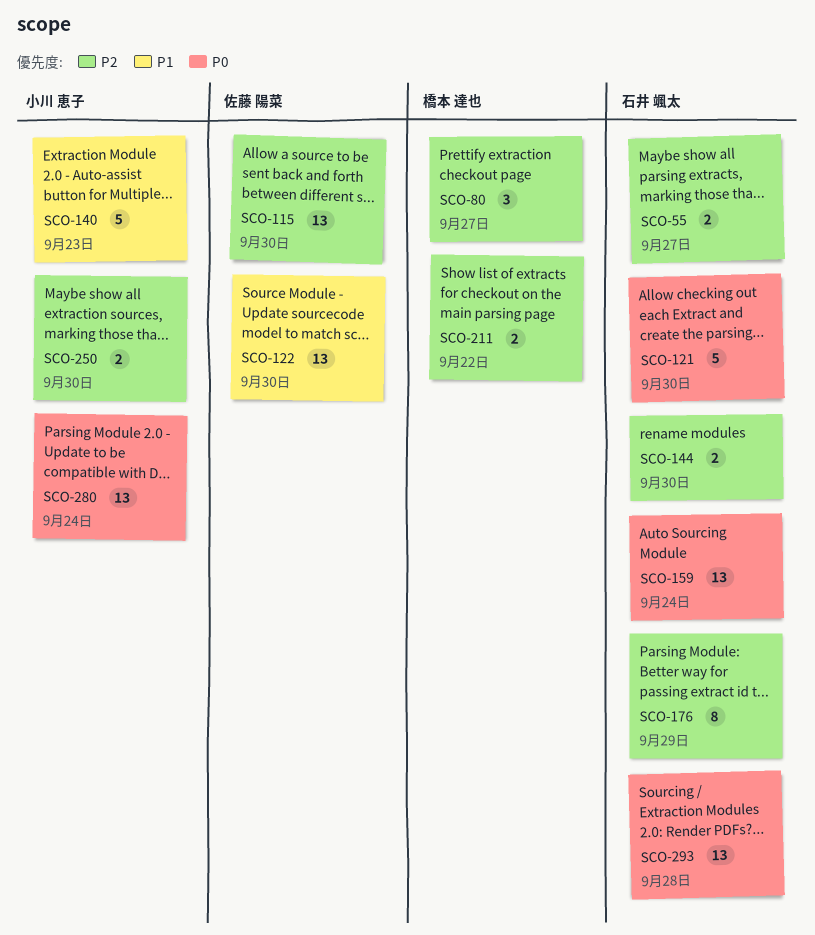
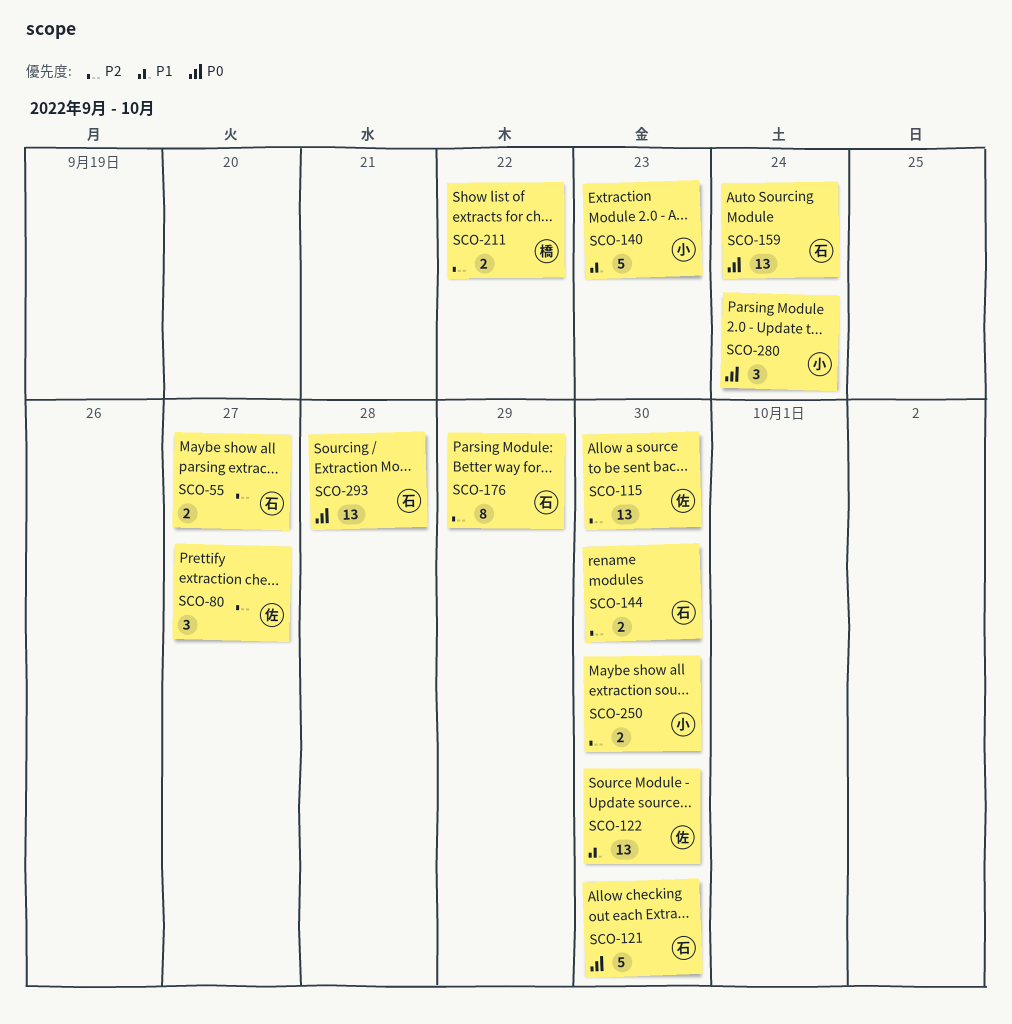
SCO-80, owner: 橋本 達也 -> 佐藤 陽菜
SCO-280, estimate: 13 -> 3

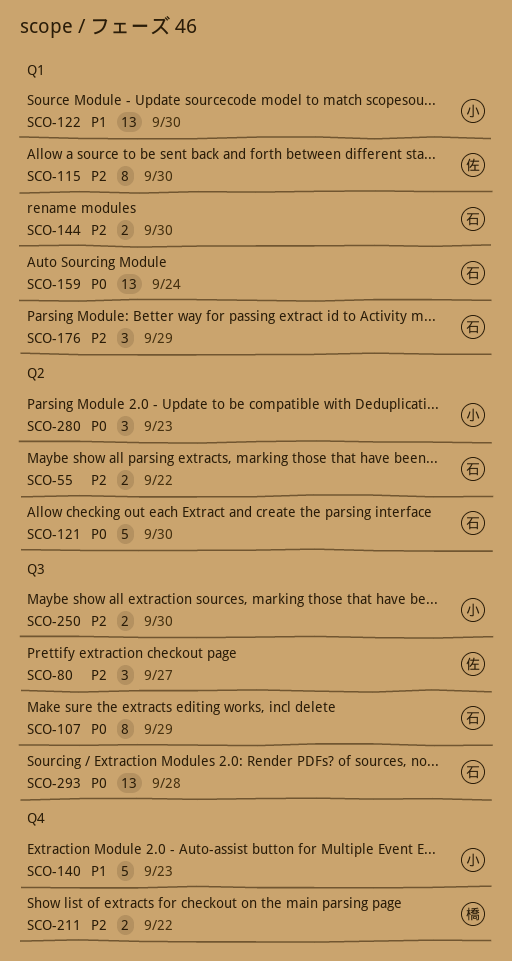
SCO-55, due: Sep 27 -> Sep 22
SCO-107: none -> present
SCO-115, estimate: 13 -> 8
SCO-122, owner: 佐 -> 小
SCO-176, estimate: 8 -> 3
SCO-280, due: Sep 24 -> Sep 23

